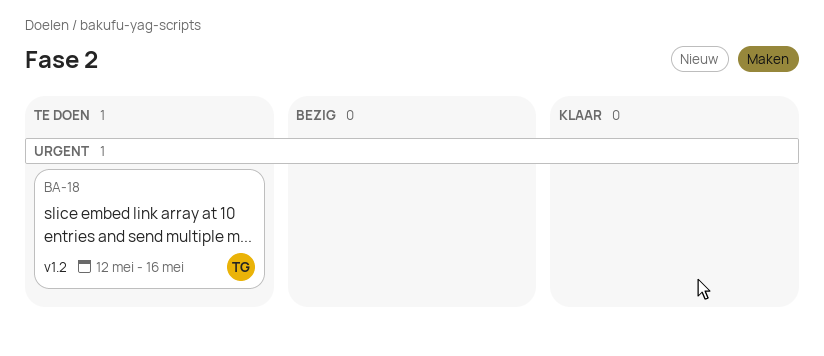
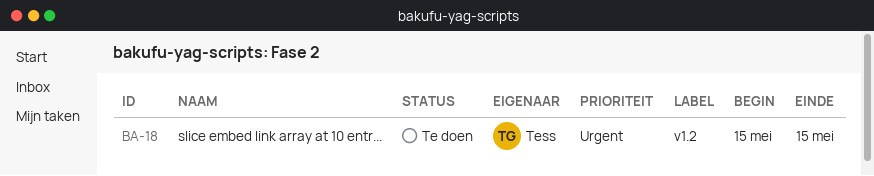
BA-18, start: May 12 -> May 15
BA-18, due: May 16 -> May 15

